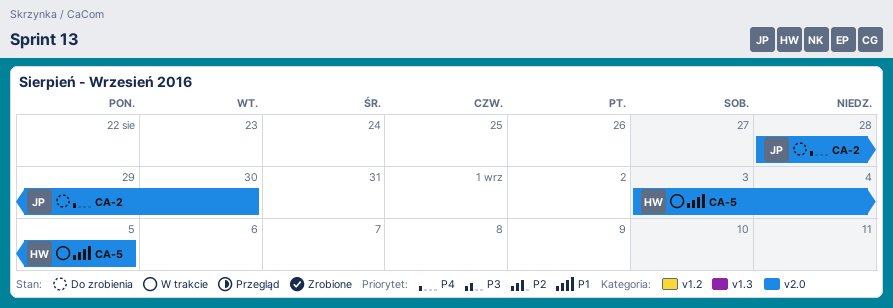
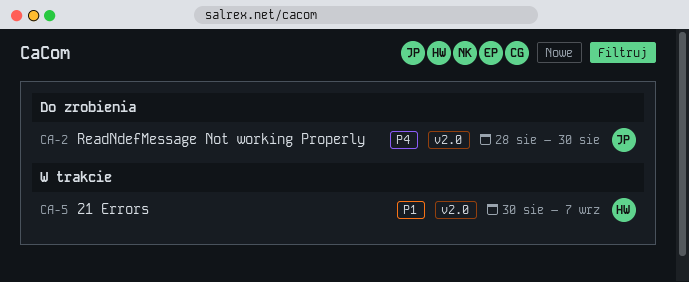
CA-5, start: Sep 3 -> Aug 30
CA-5, due: Sep 5 -> Sep 7

